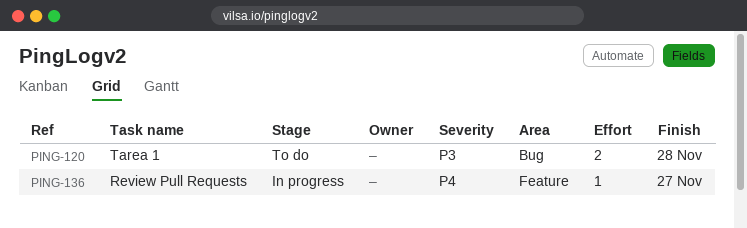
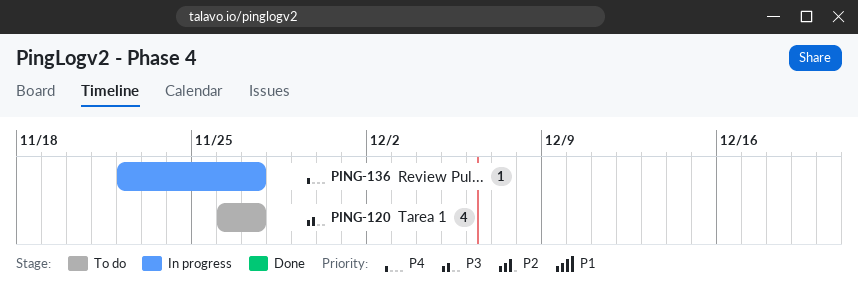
PING-120, estimate: 2 -> 4
PING-120, due: Nov 28 -> Nov 27

